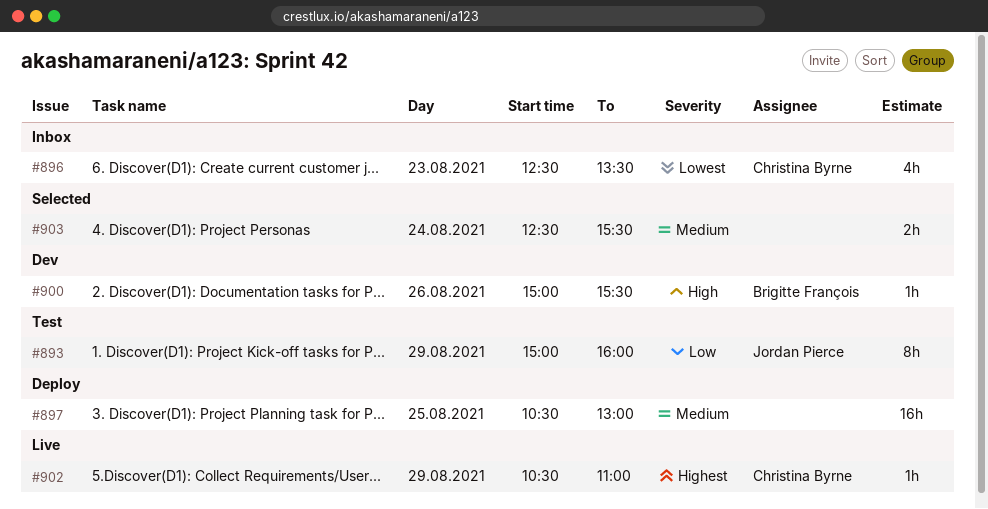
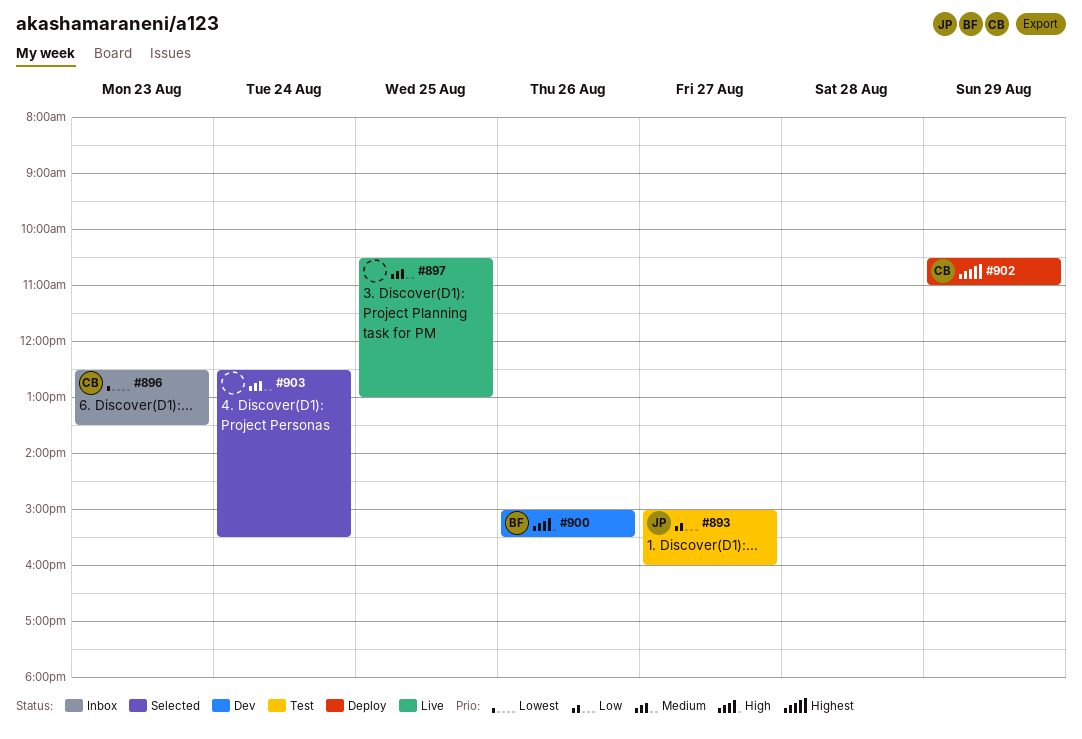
#893, day: Aug 29 -> Aug 27
#897, status: Deploy -> Live
#902, status: Live -> Deploy

